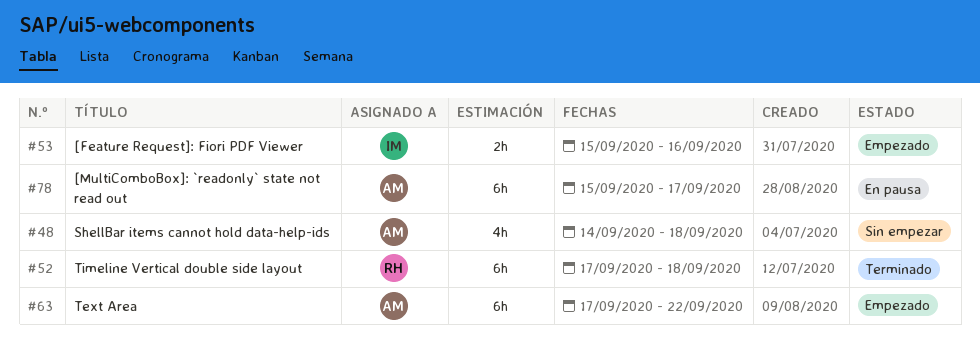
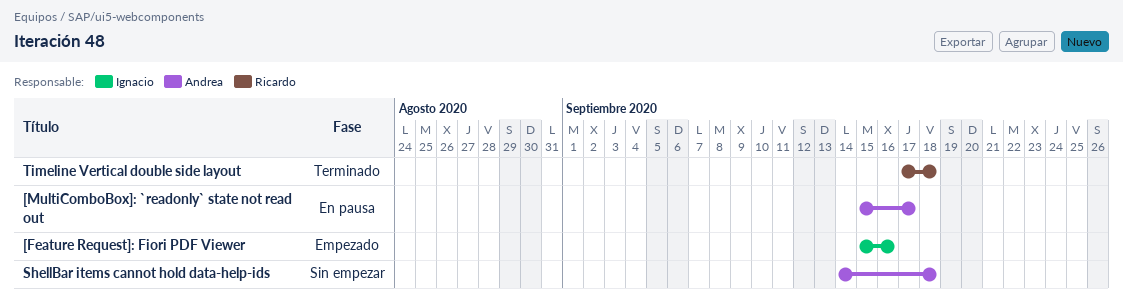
Text Area: present -> none

